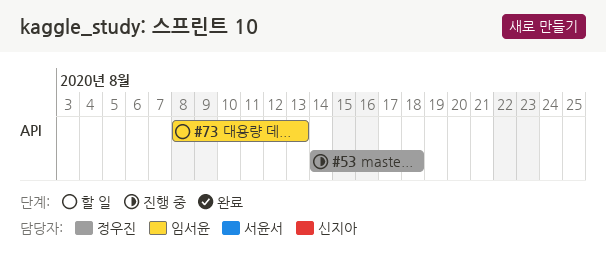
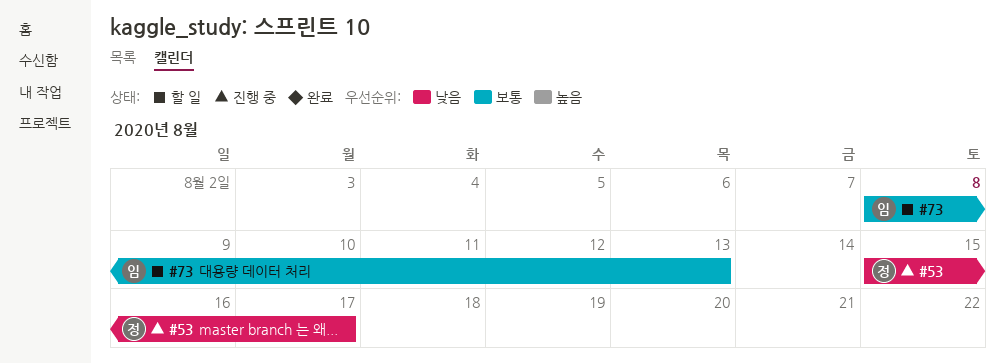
#53, start: Aug 14 -> Aug 15
#53, due: Aug 18 -> Aug 17

